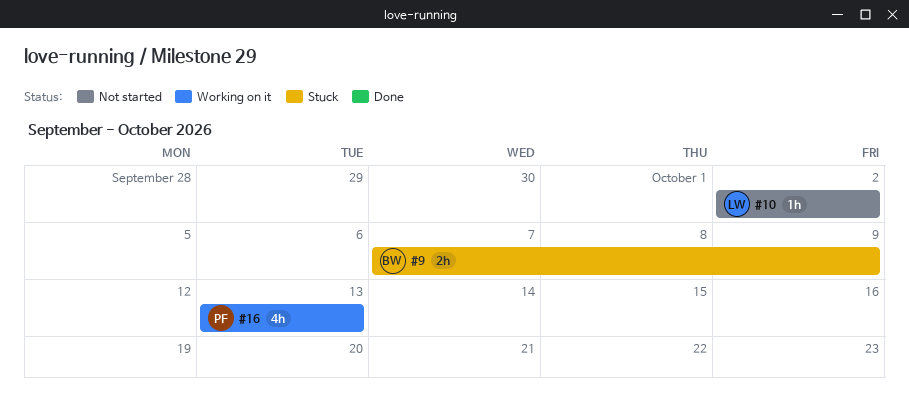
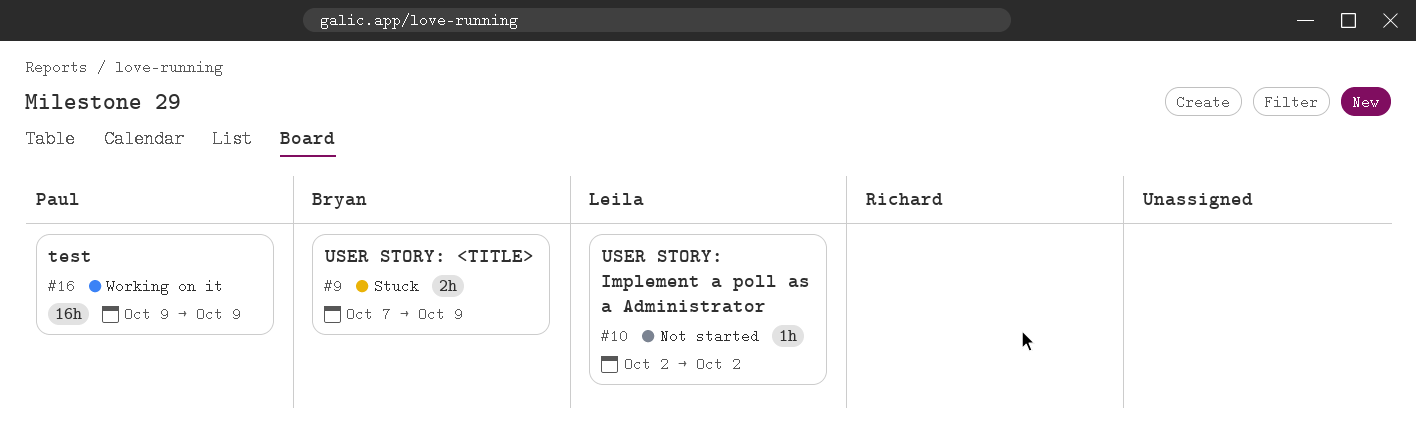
#16, estimate: 4h -> 16h
#16, start: Oct 13 -> Oct 9
#16, due: Oct 13 -> Oct 9

